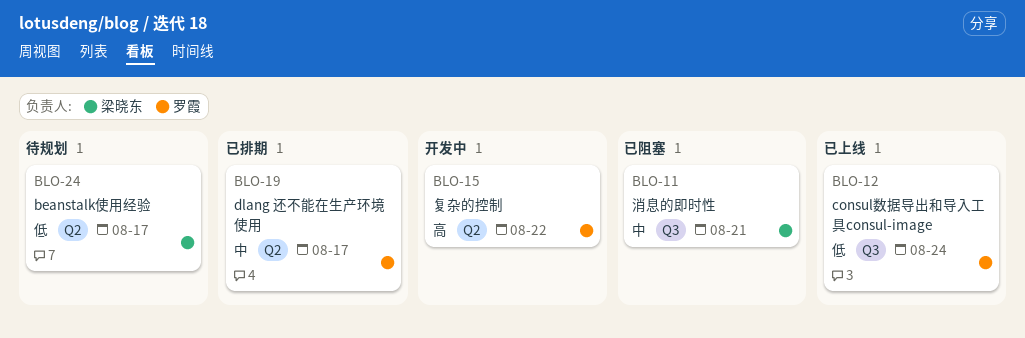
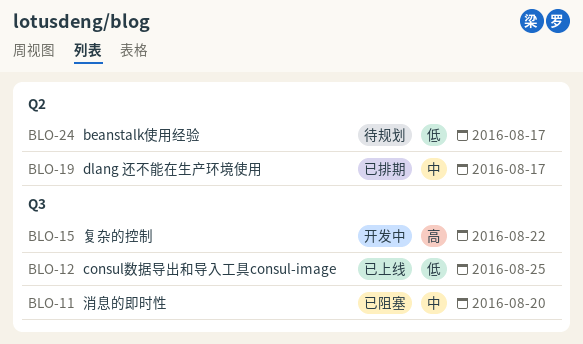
BLO-11, due: Aug 21 -> Aug 20
BLO-12, due: Aug 24 -> Aug 25
BLO-15, label: Q2 -> Q3

